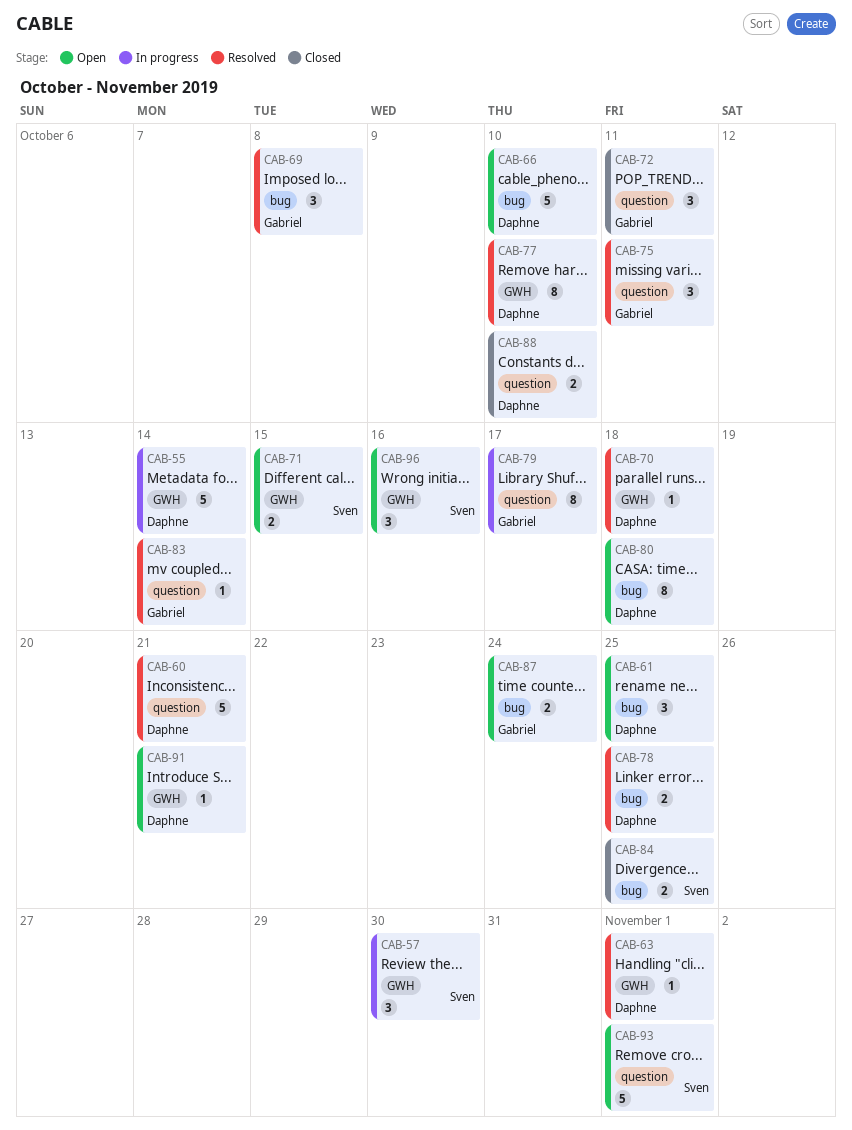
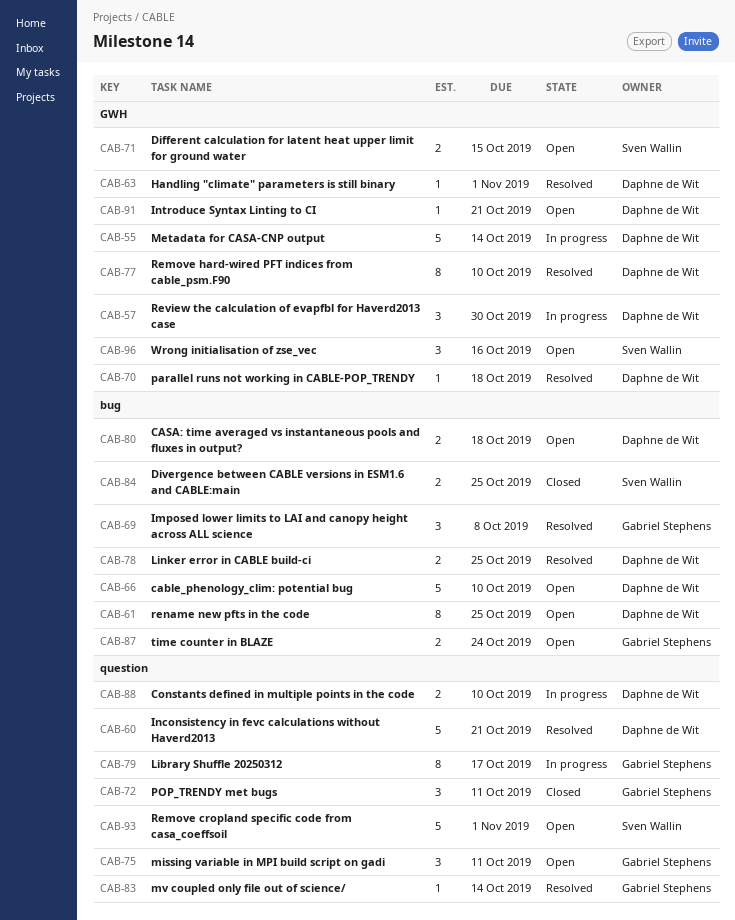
CAB-57, owner: Sven Wallin -> Daphne de Wit
CAB-61, estimate: 3 -> 8
CAB-75, status: Resolved -> Open
CAB-80, estimate: 8 -> 2
CAB-88, status: Closed -> In progress

